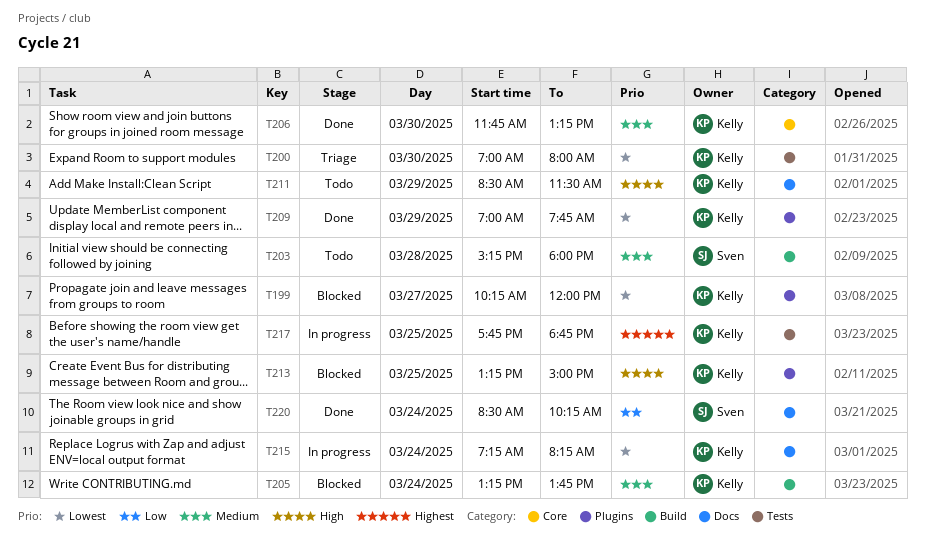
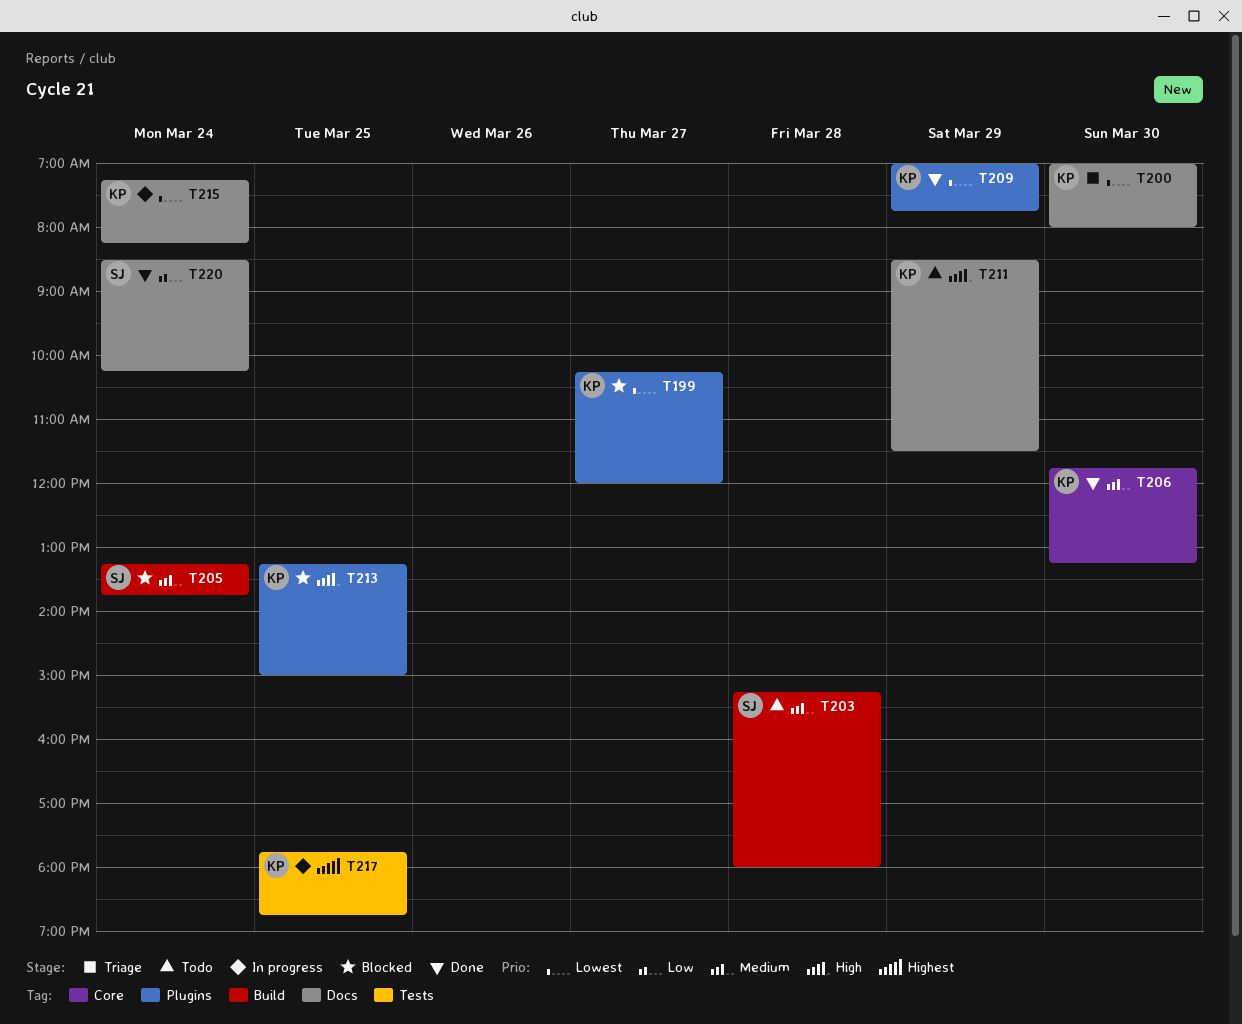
T200, label: Tests -> Docs
T205, owner: Kelly -> Sven

